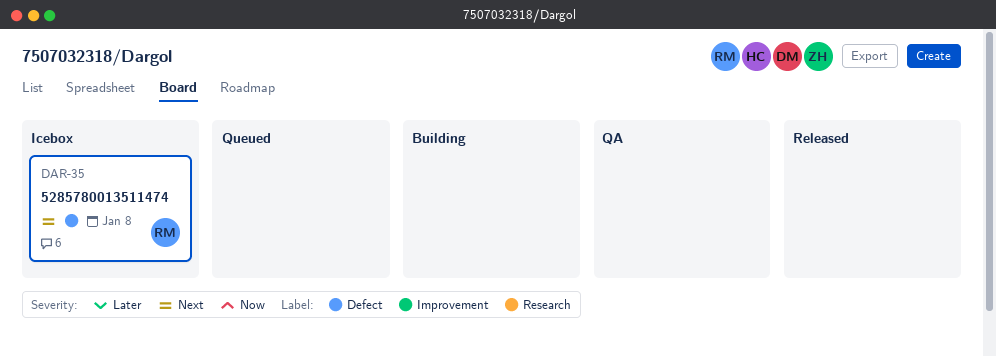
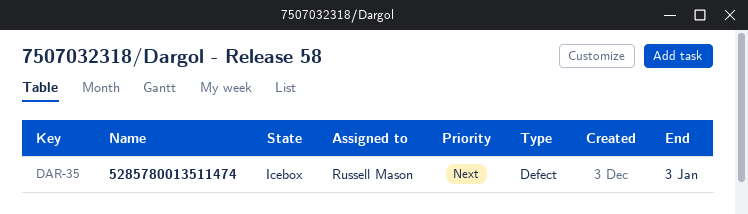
DAR-35, due: Jan 8 -> Jan 3

